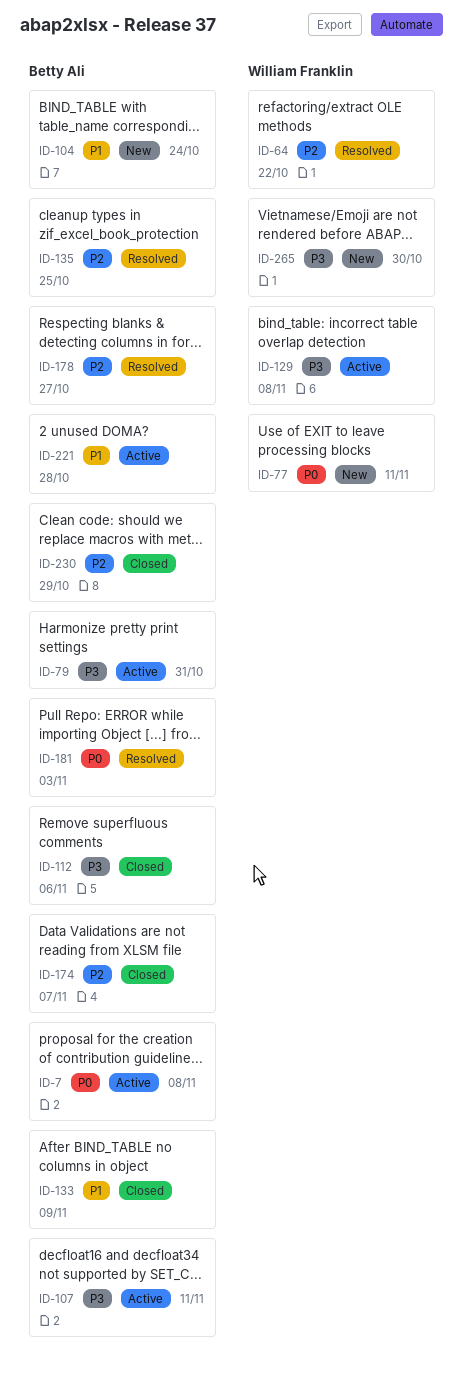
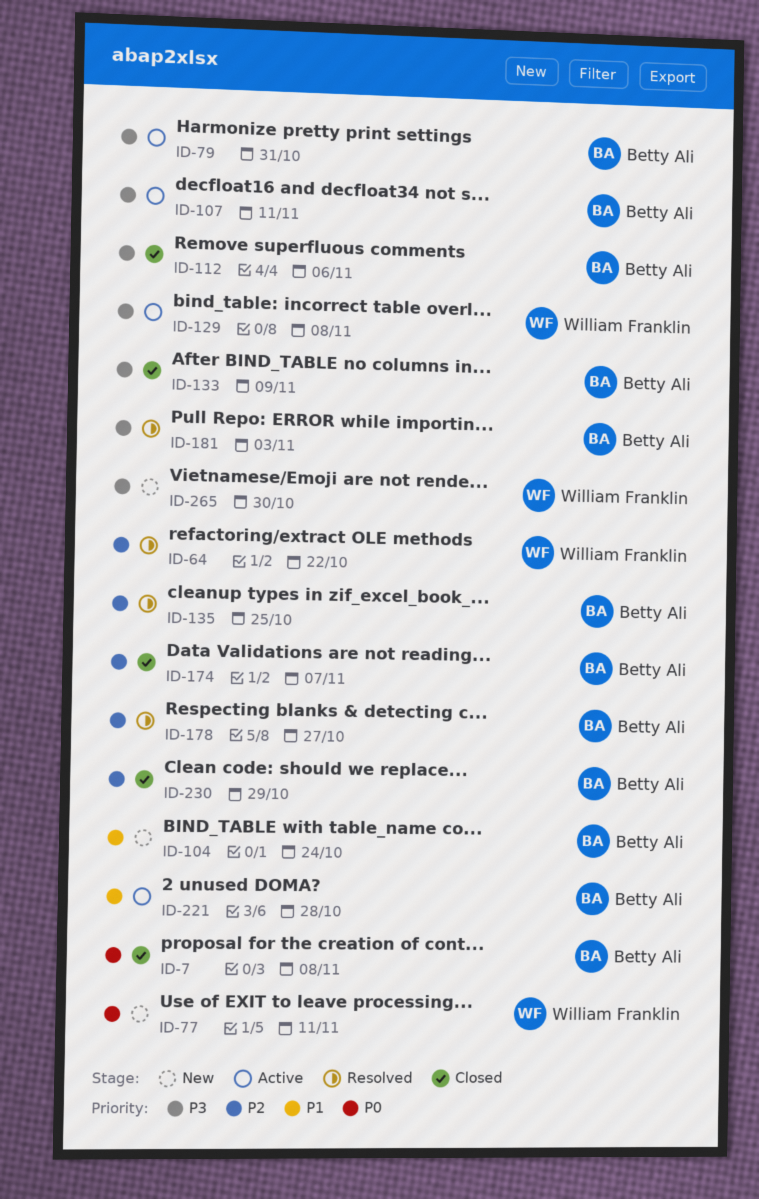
ID-7, status: Active -> Closed
ID-133, priority: P1 -> P3
ID-181, priority: P0 -> P3

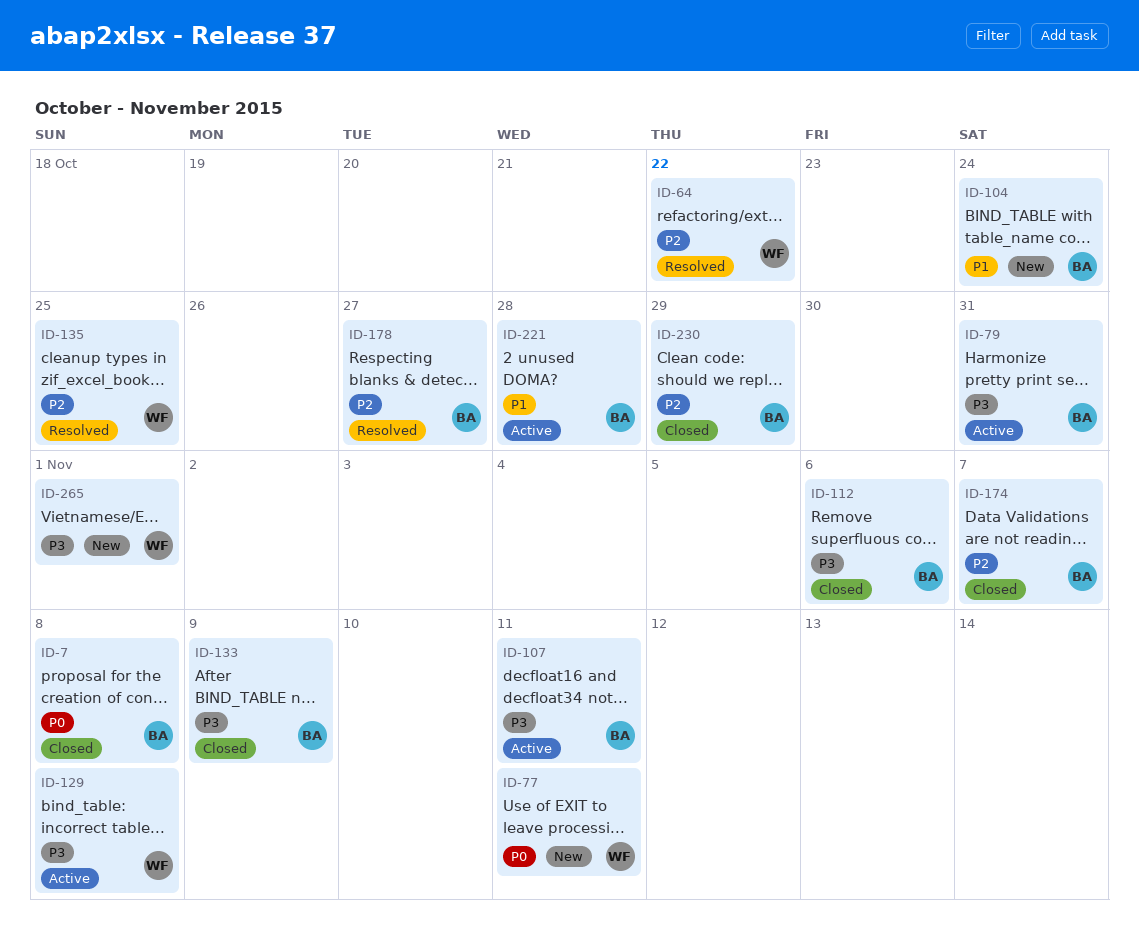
ID-135, owner: Betty Ali -> William Franklin
ID-181: present -> none
ID-265, due: Oct 30 -> Nov 1

